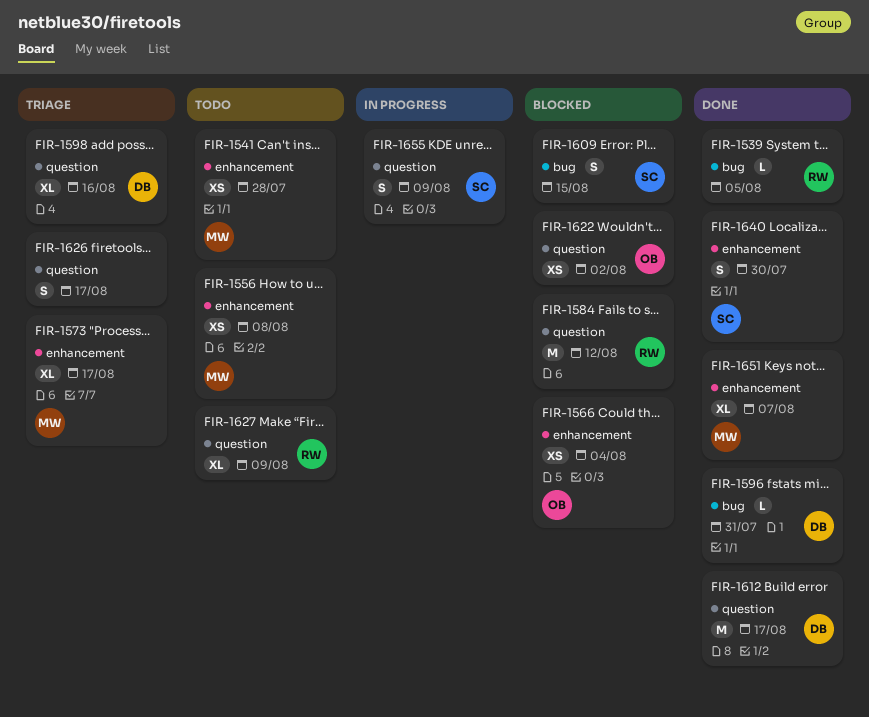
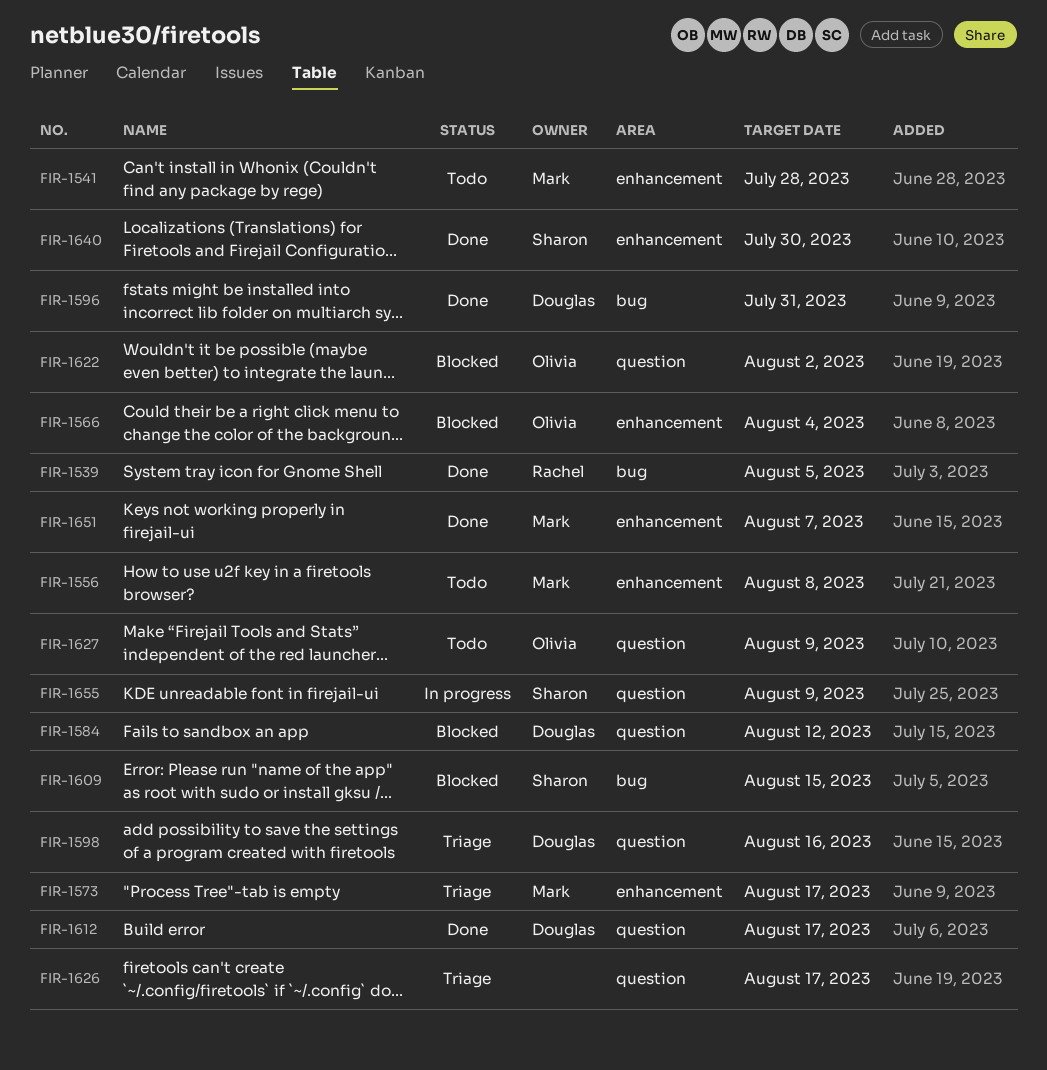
FIR-1584, owner: Rachel -> Douglas
FIR-1627, owner: Rachel -> Olivia

